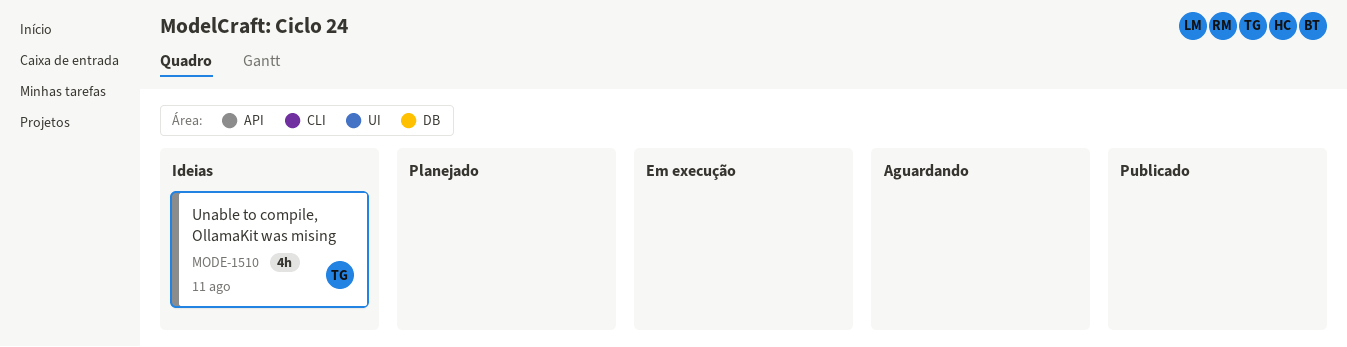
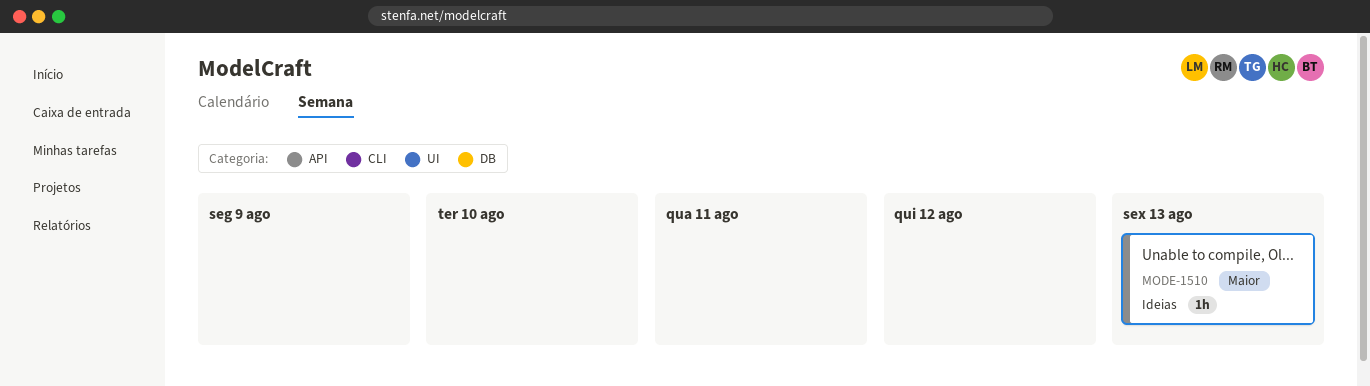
MODE-1510, estimate: 4h -> 1h
MODE-1510, due: Aug 11 -> Aug 13

